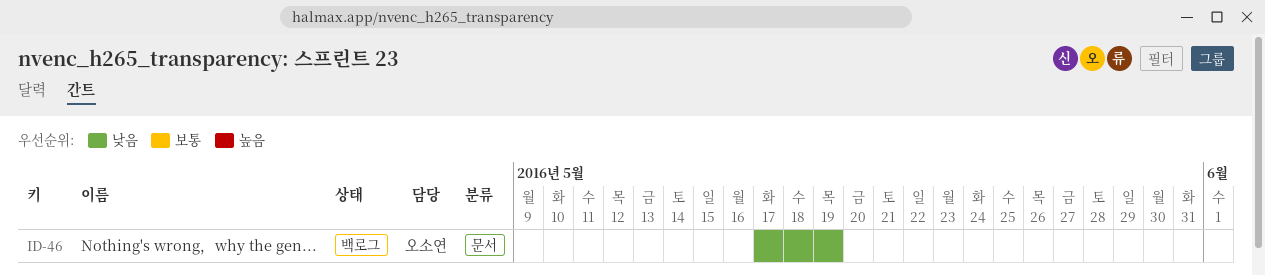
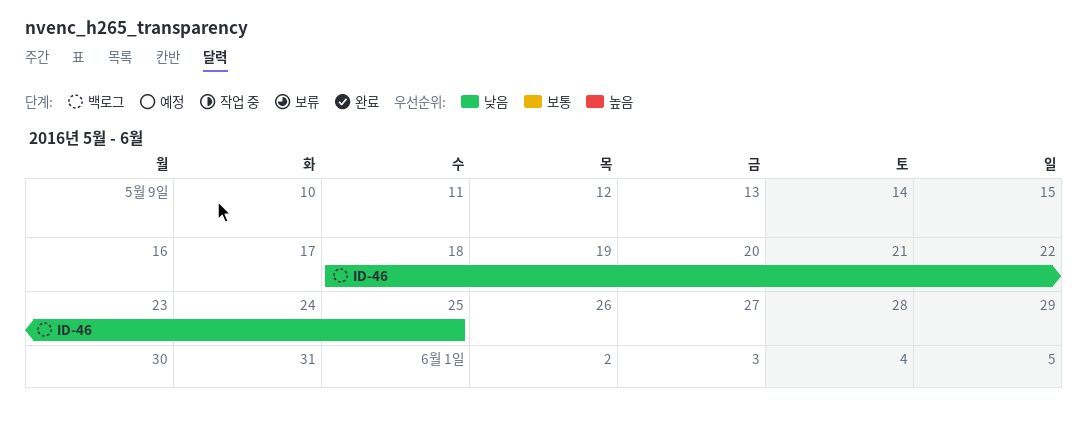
ID-46, start: May 17 -> May 18
ID-46, due: May 19 -> May 25

